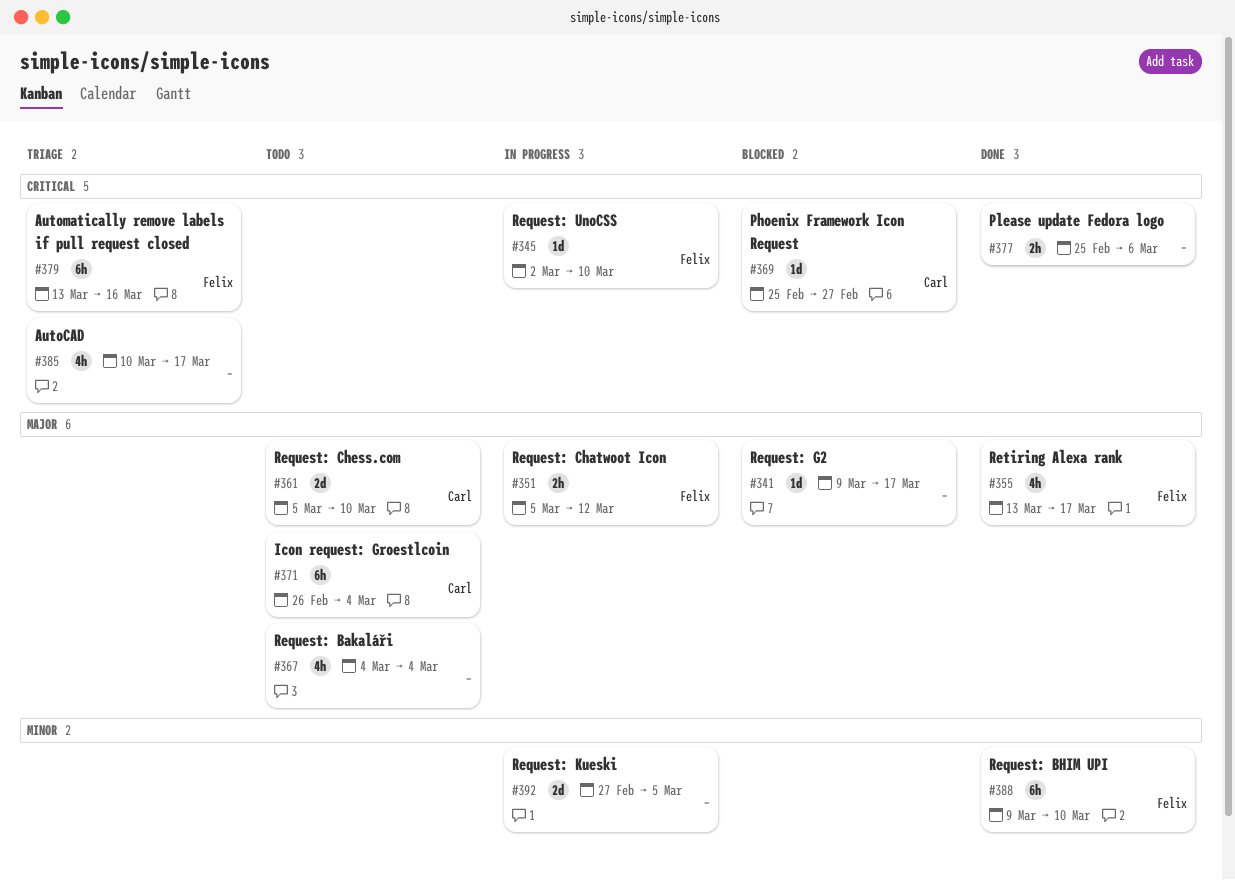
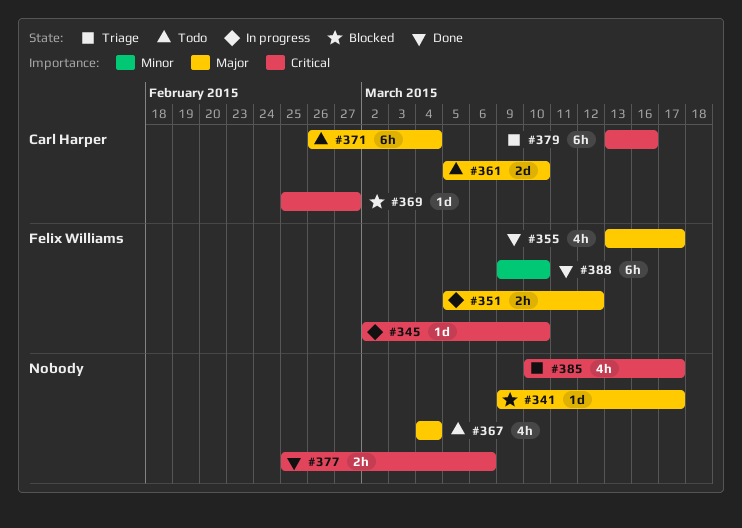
#379, owner: Felix Williams -> Carl Harper
#392: present -> none

